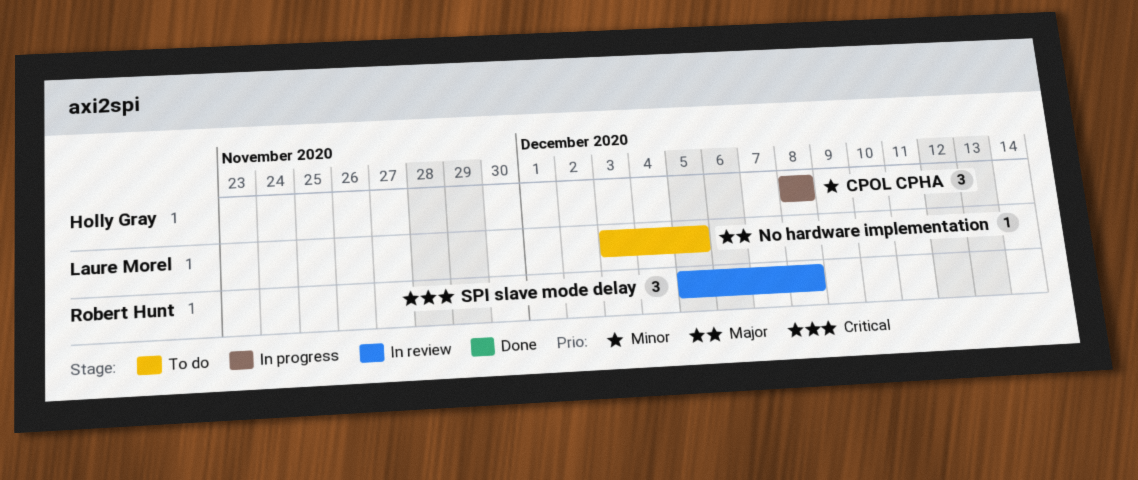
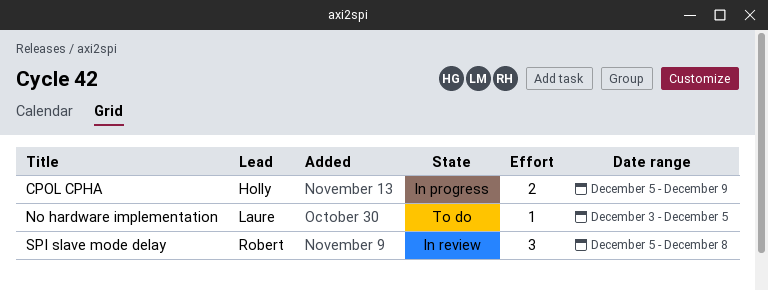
CPOL CPHA, estimate: 3 -> 2
CPOL CPHA, start: Dec 8 -> Dec 5
CPOL CPHA, due: Dec 8 -> Dec 9

